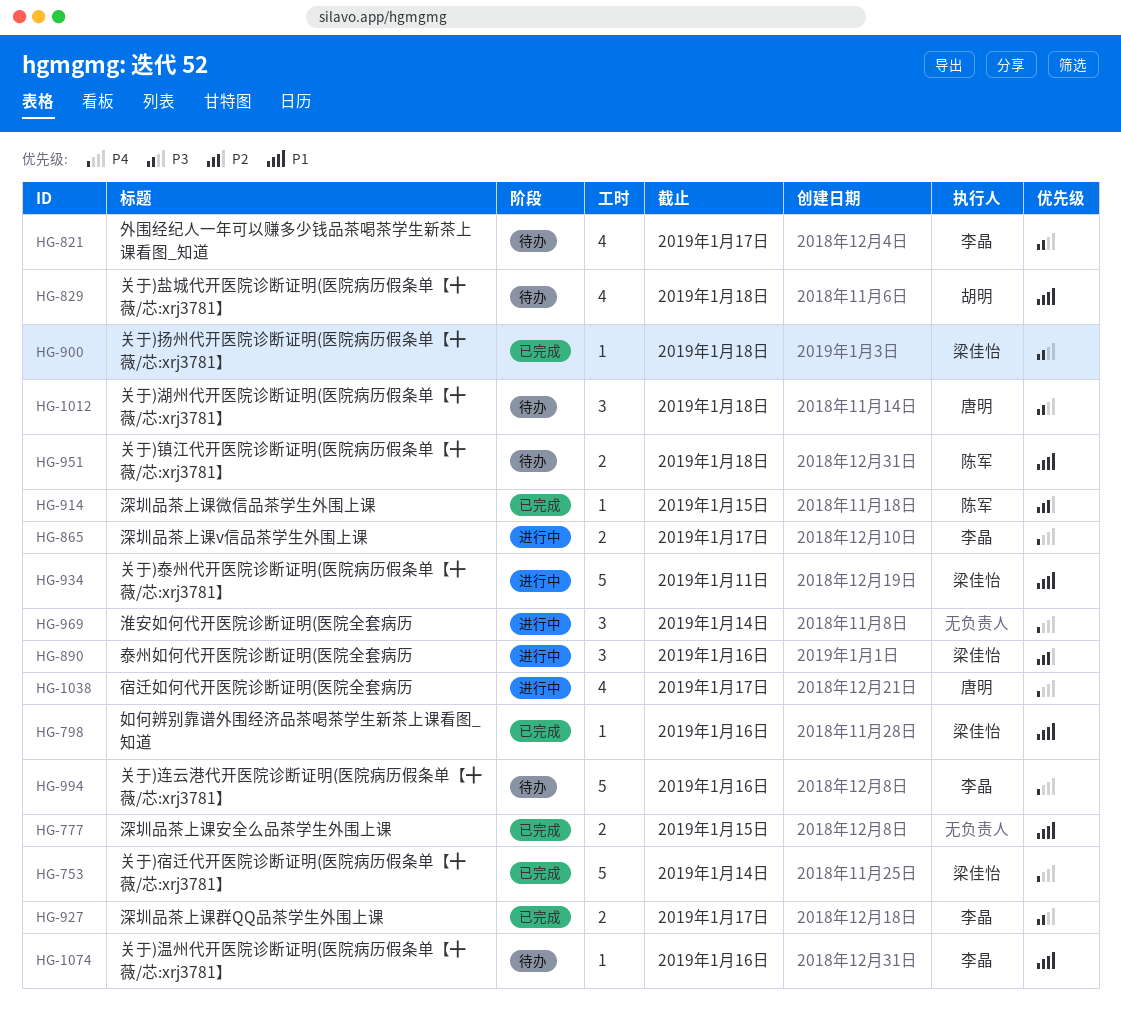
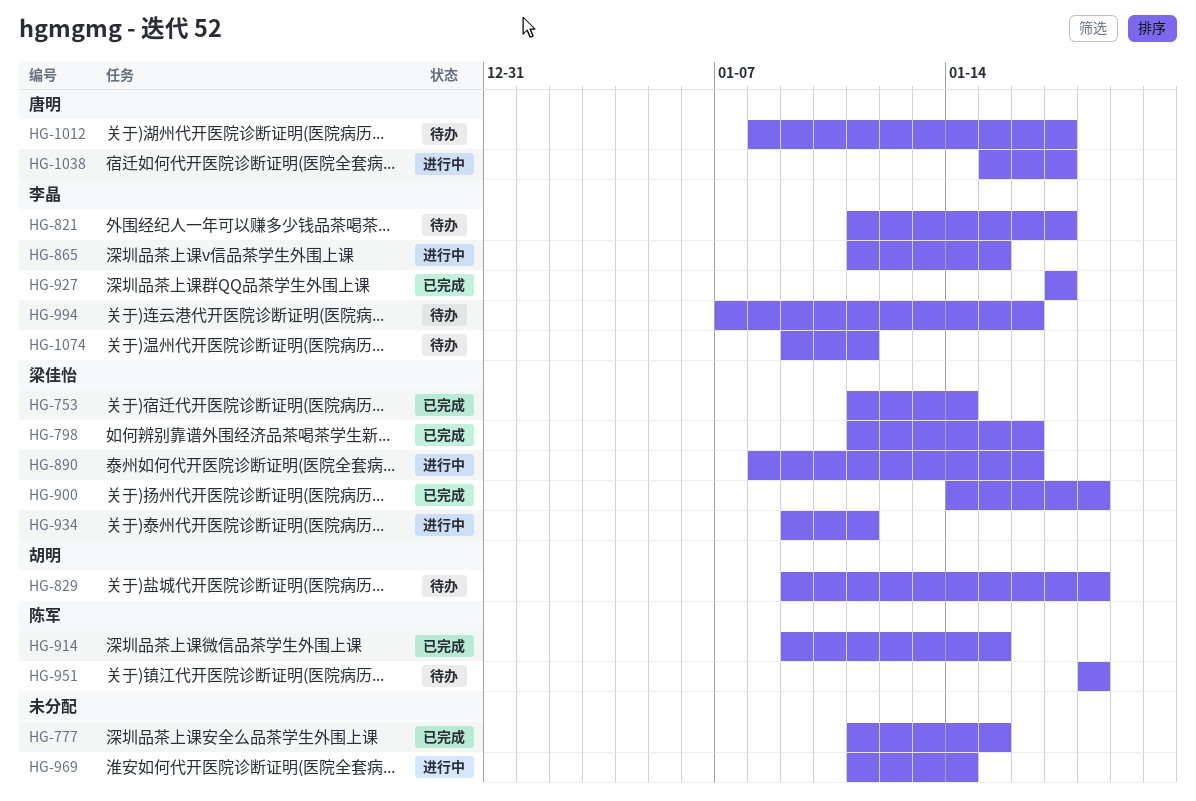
HG-865, due: Jan 17 -> Jan 15
HG-1012, due: Jan 18 -> Jan 17
HG-1074, due: Jan 16 -> Jan 11

